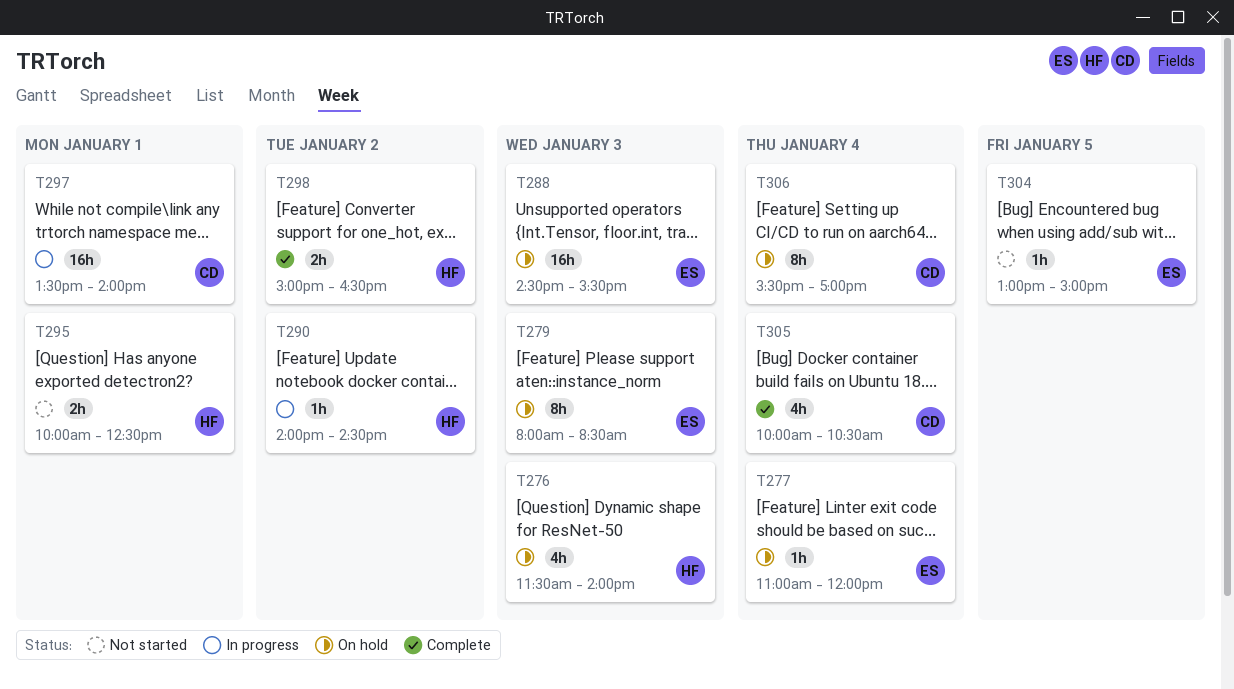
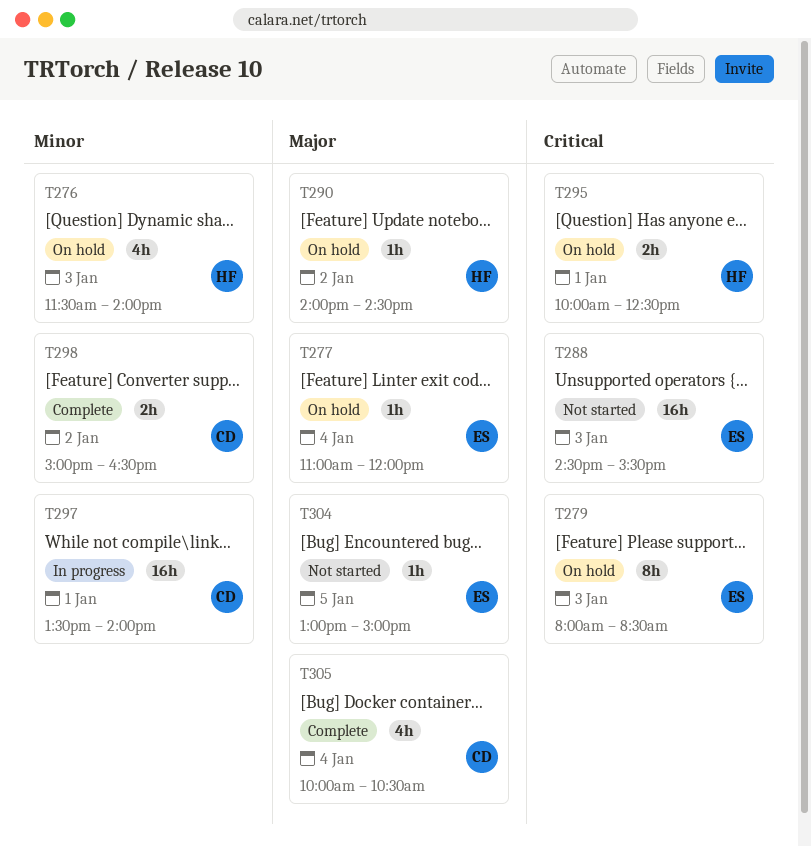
T288, status: On hold -> Not started
T290, status: In progress -> On hold
T295, status: Not started -> On hold
T298, owner: HF -> CD
T306: present -> none

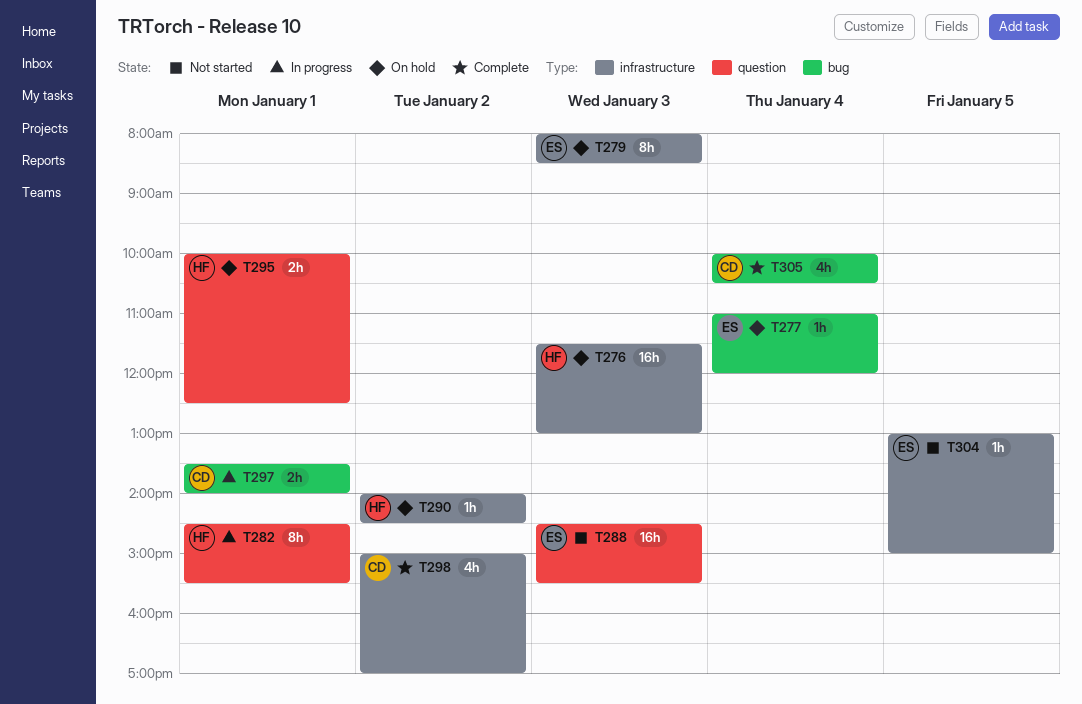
T276, estimate: 4h -> 16h
T276, ends: 14:00 -> 13:00
T282: none -> present
T297, estimate: 16h -> 2h
T298, estimate: 2h -> 4h
T298, ends: 16:30 -> 17:00

